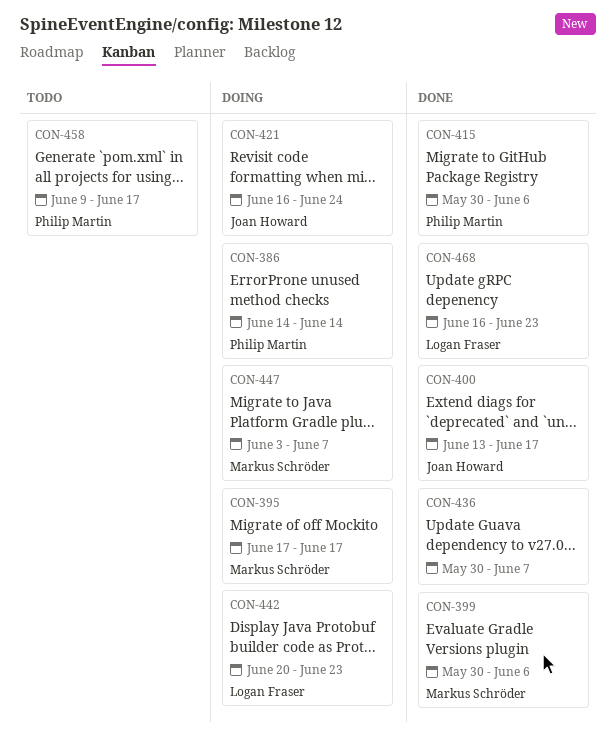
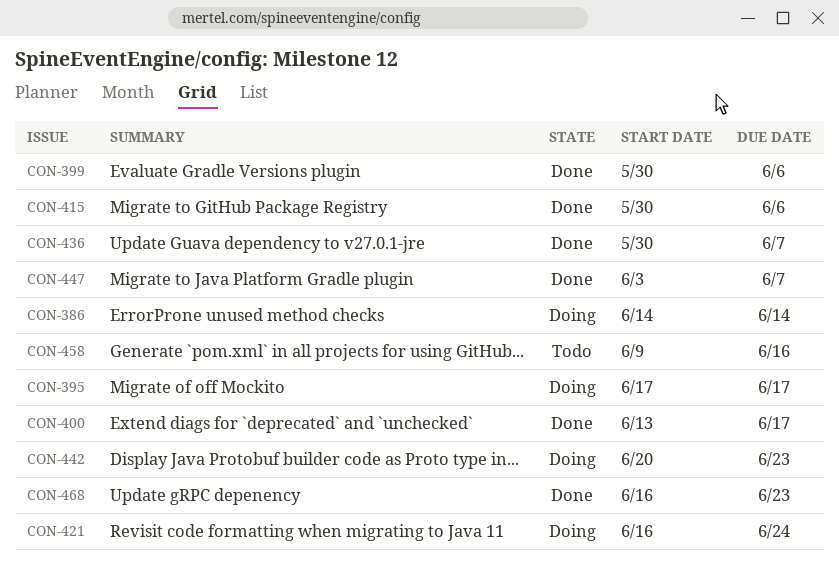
CON-447, status: Doing -> Done
CON-458, due: Jun 17 -> Jun 16

